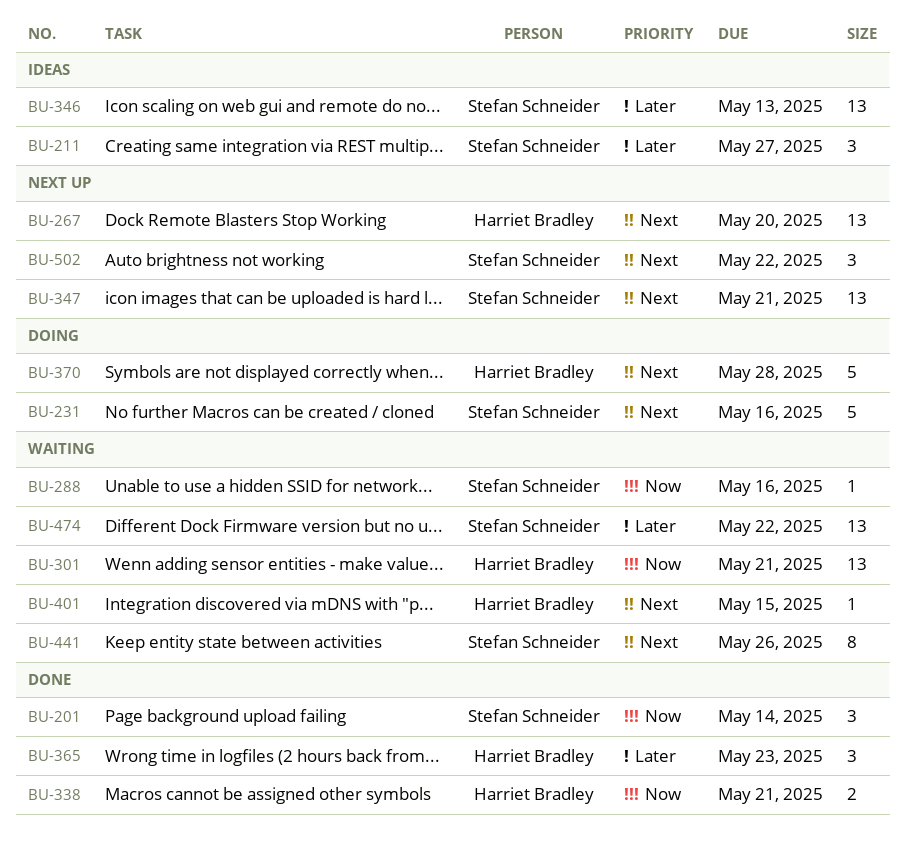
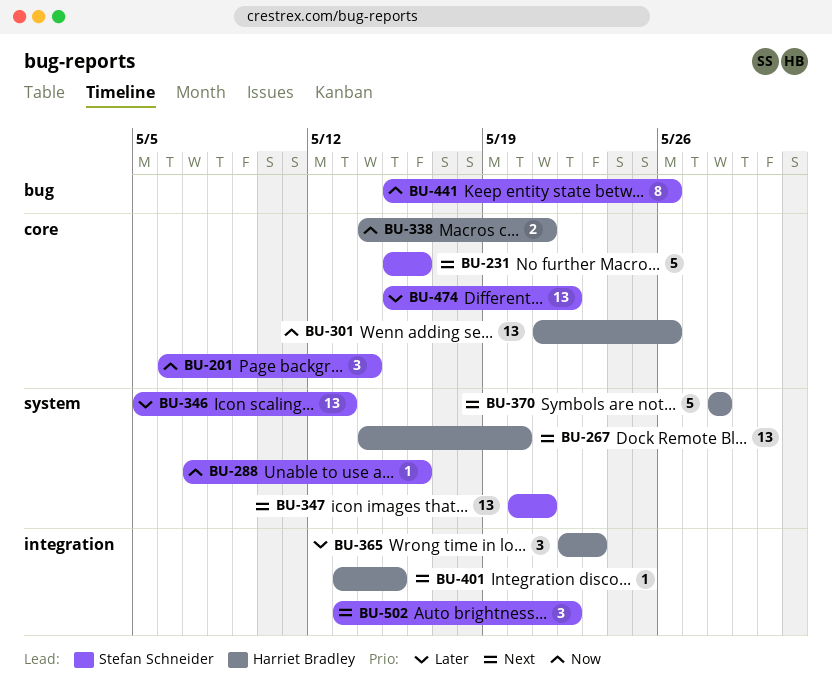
BU-211: present -> none
BU-301, due: May 21 -> May 26
BU-441, priority: Next -> Now

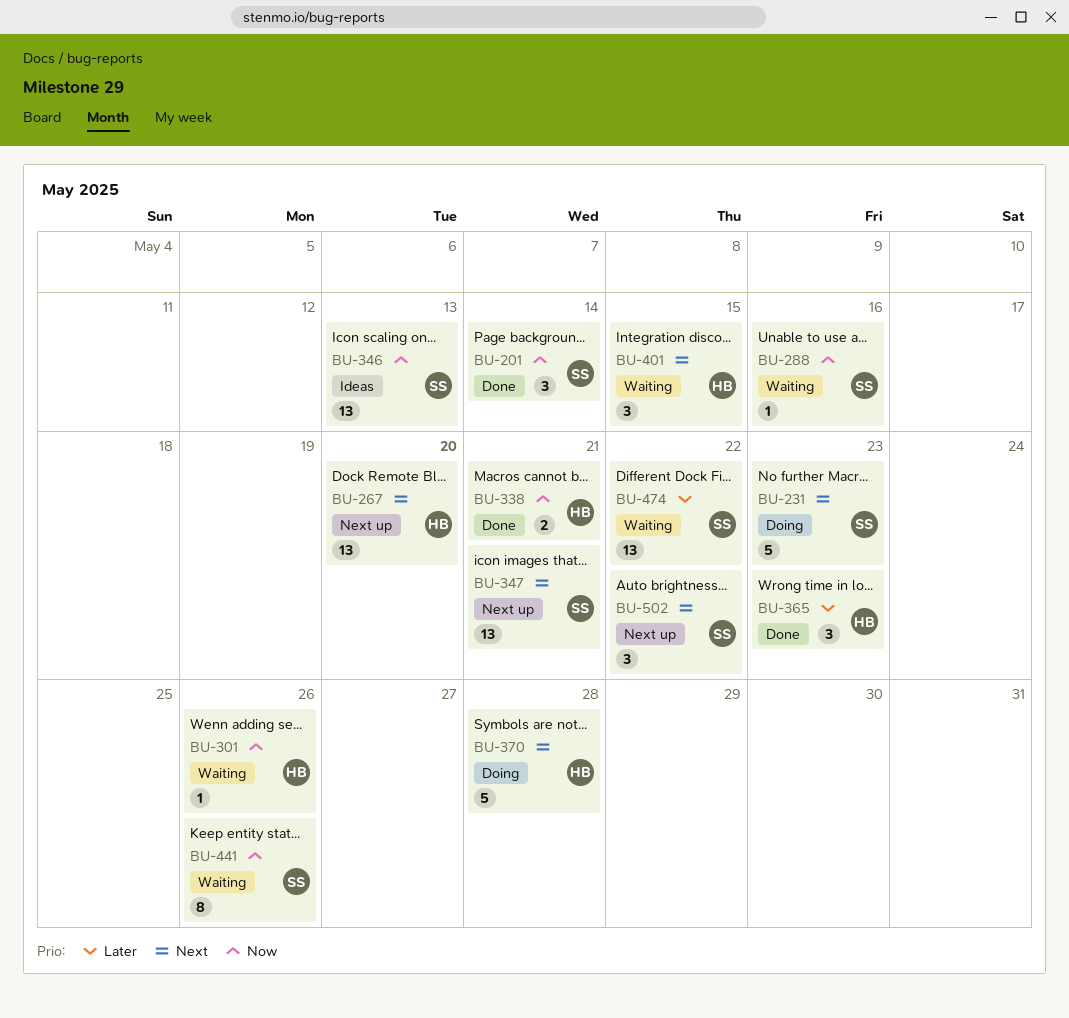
BU-231, due: May 16 -> May 23
BU-301, estimate: 13 -> 1
BU-346, priority: Later -> Now
BU-401, estimate: 1 -> 3

